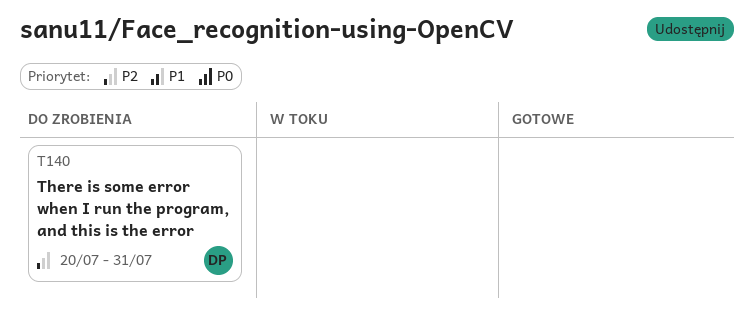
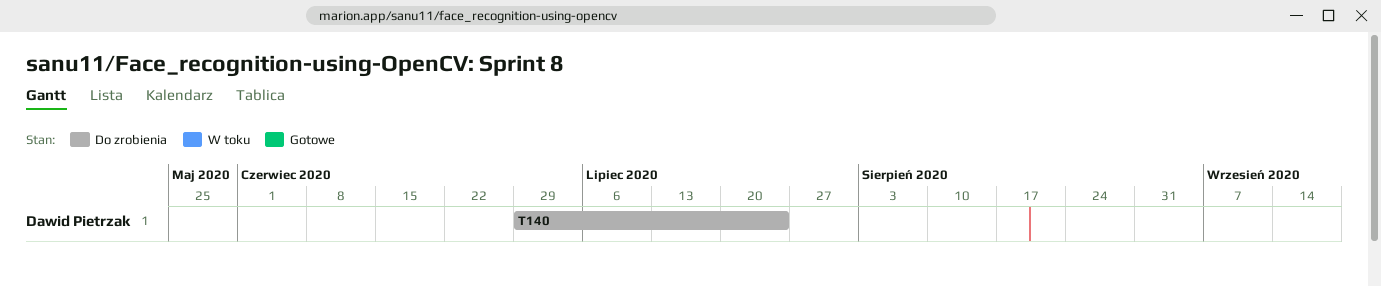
T140, start: Jul 20 -> Jun 29
T140, due: Jul 31 -> Jul 24

